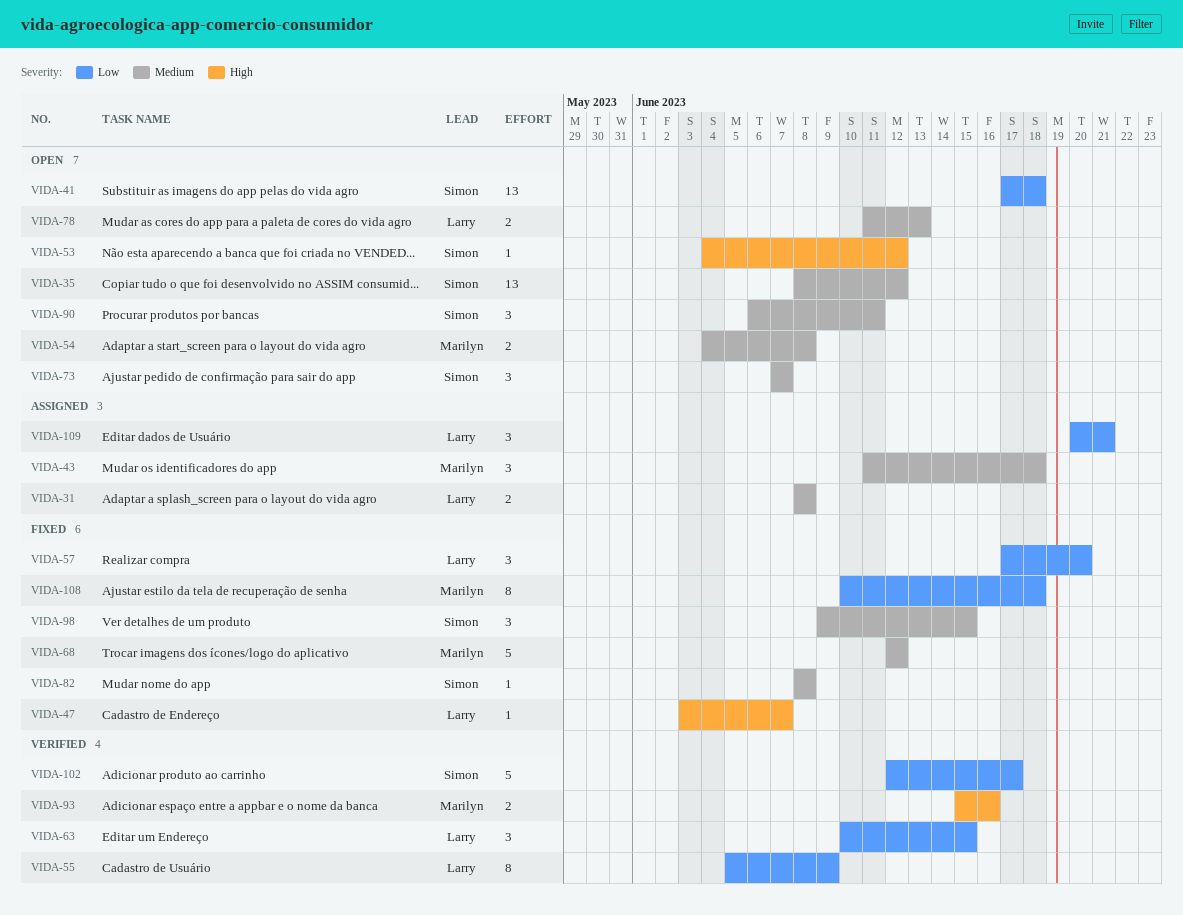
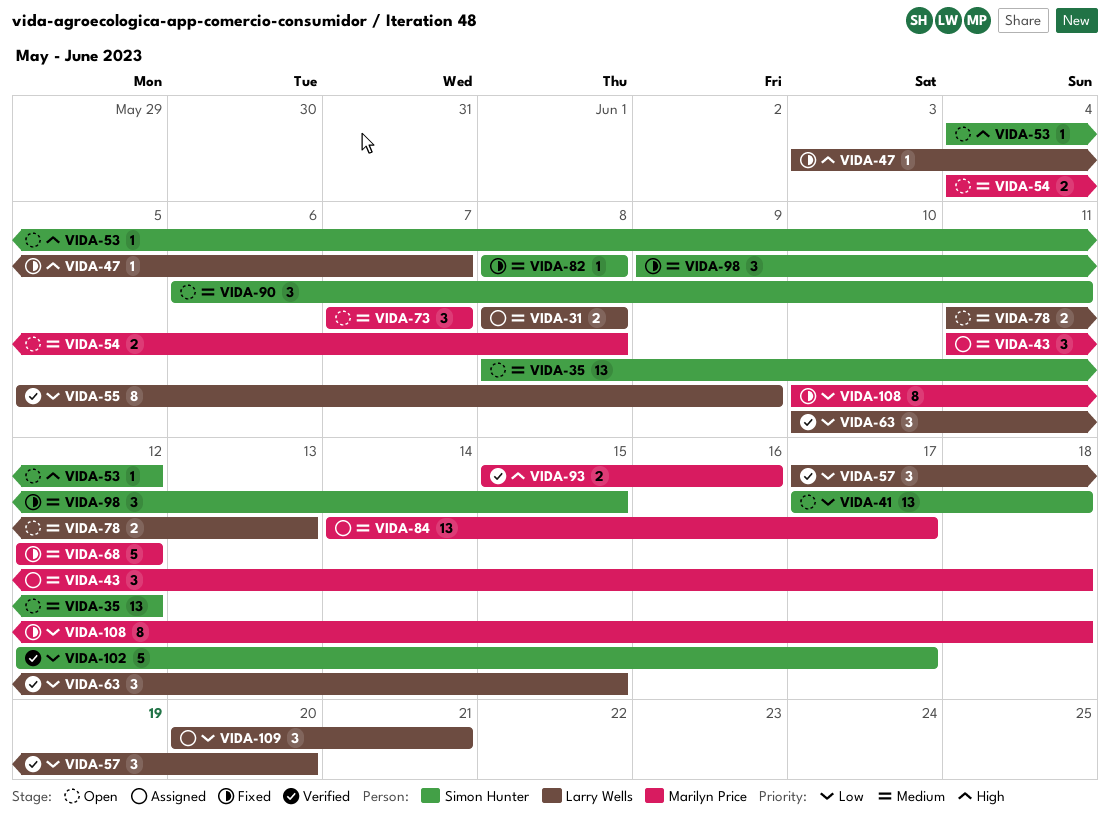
VIDA-57, status: Fixed -> Verified
VIDA-73, owner: Simon Hunter -> Marilyn Price
VIDA-84: none -> present

